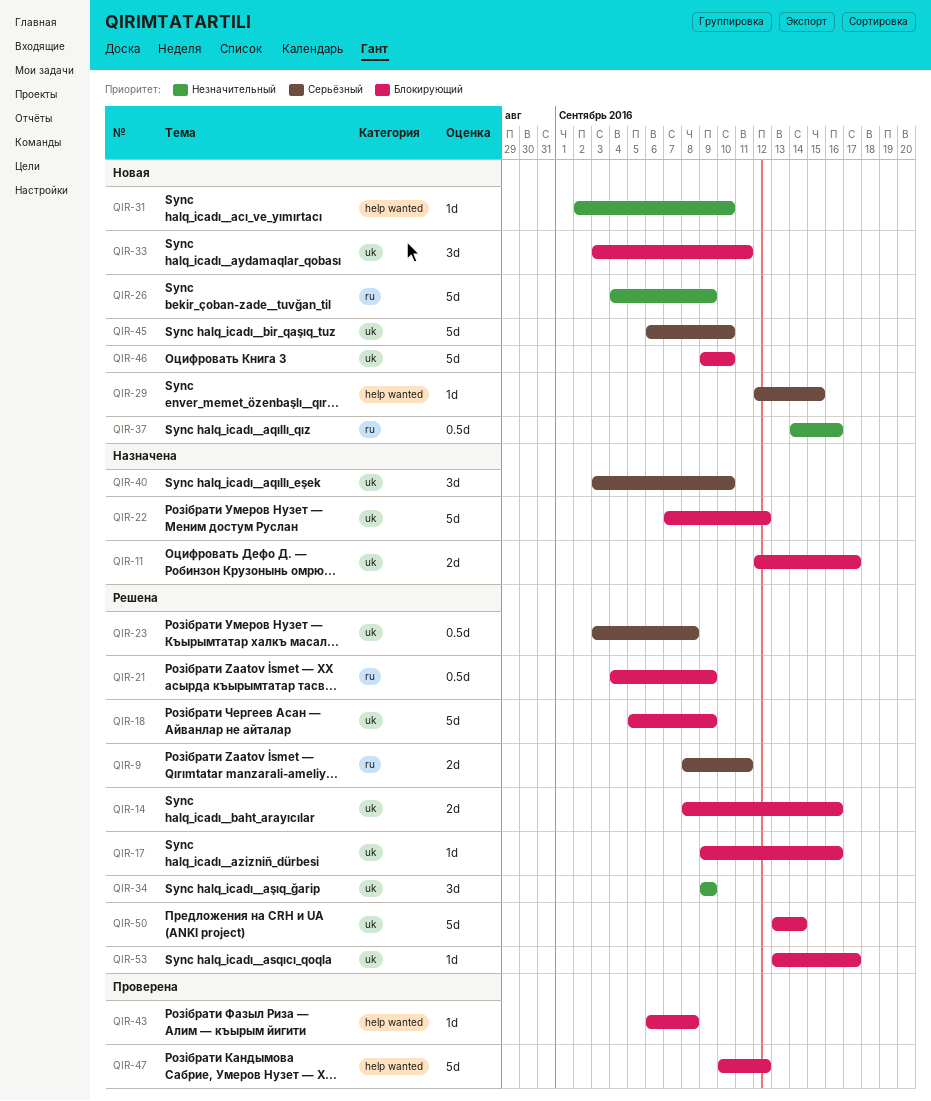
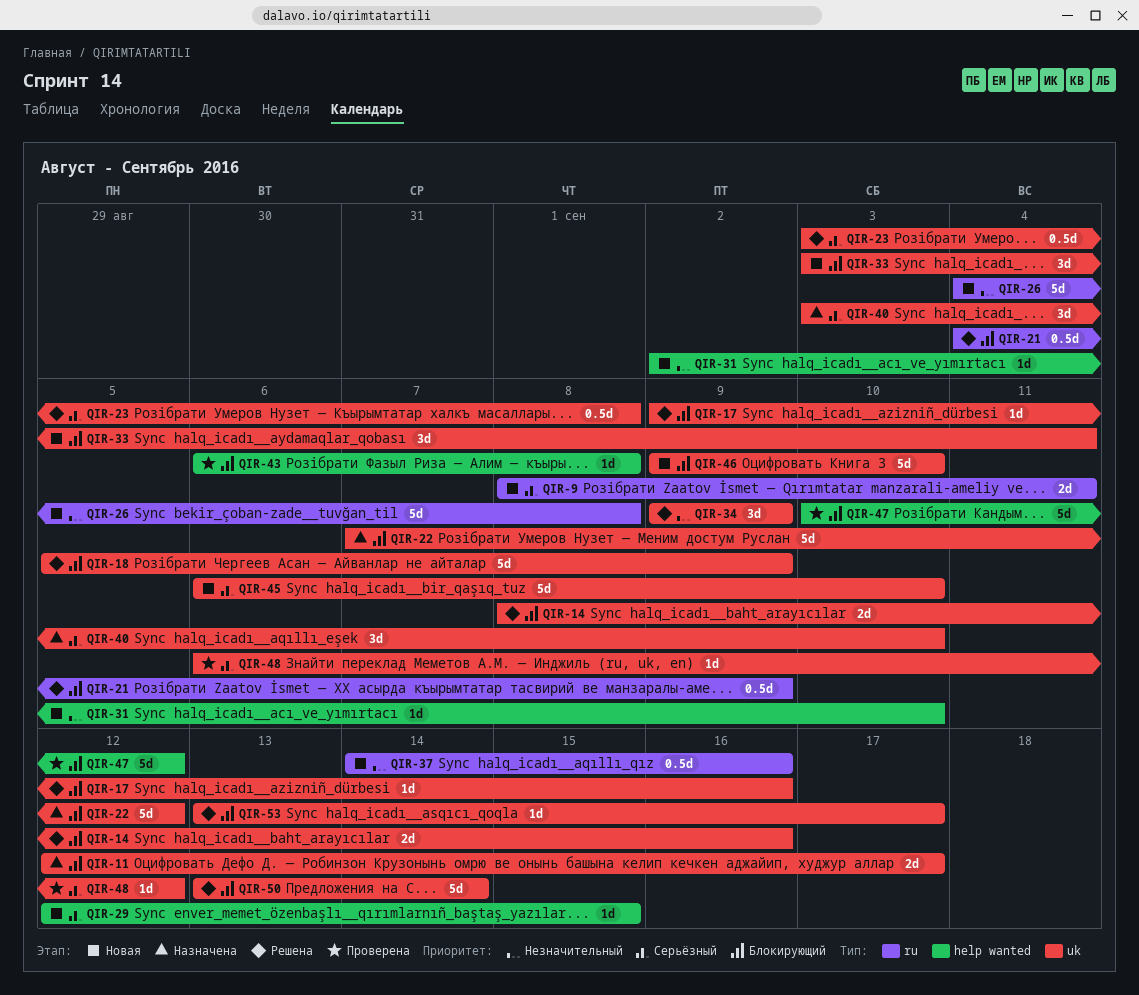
QIR-9, status: Решена -> Новая
QIR-26, due: Sep 9 -> Sep 8
QIR-48: none -> present

